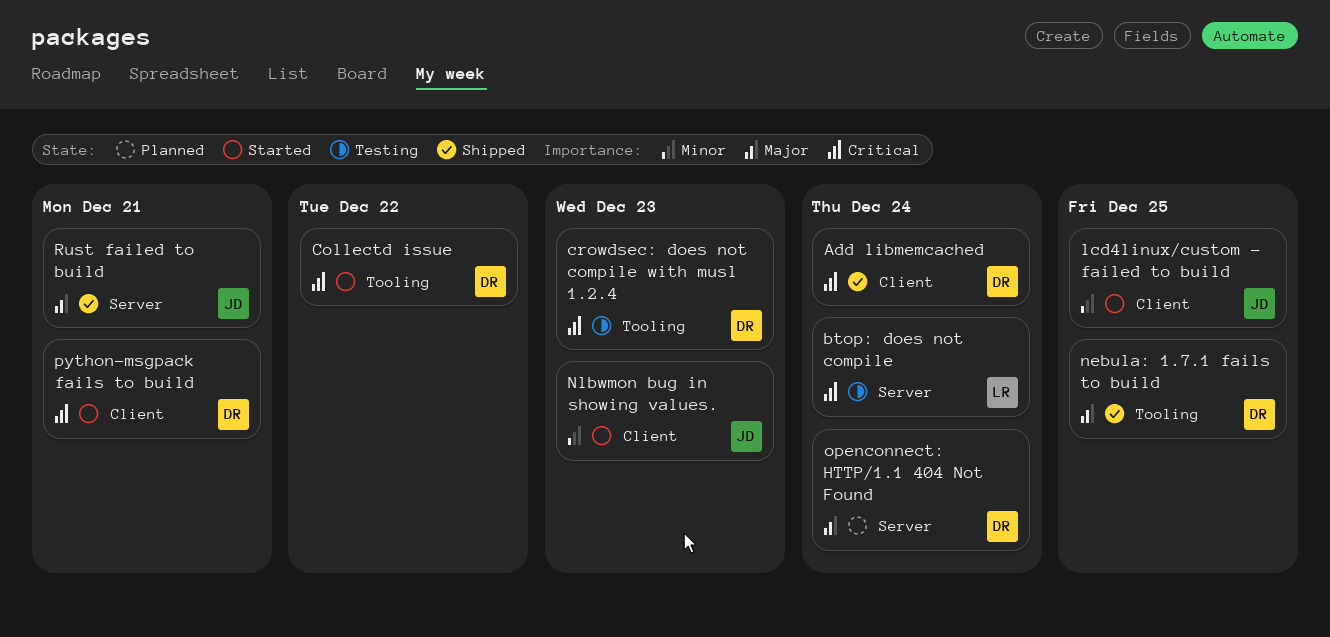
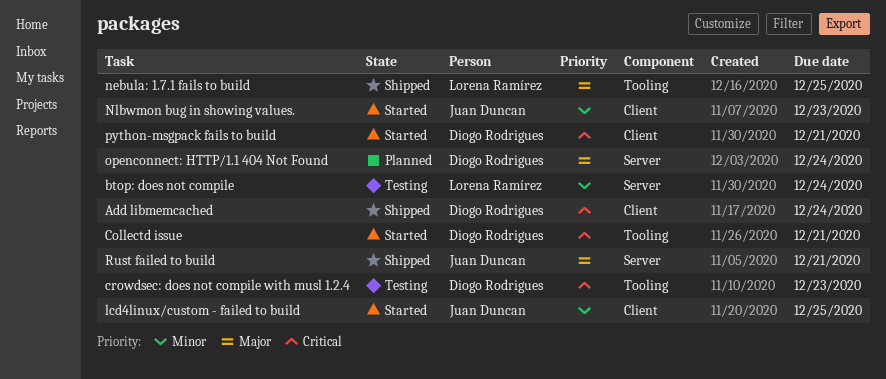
btop: does not compile, priority: Critical -> Minor
Collectd issue, due: Dec 22 -> Dec 21
nebula: 1.7.1 fails to build, owner: Diogo Rodrigues -> Lorena Ramírez

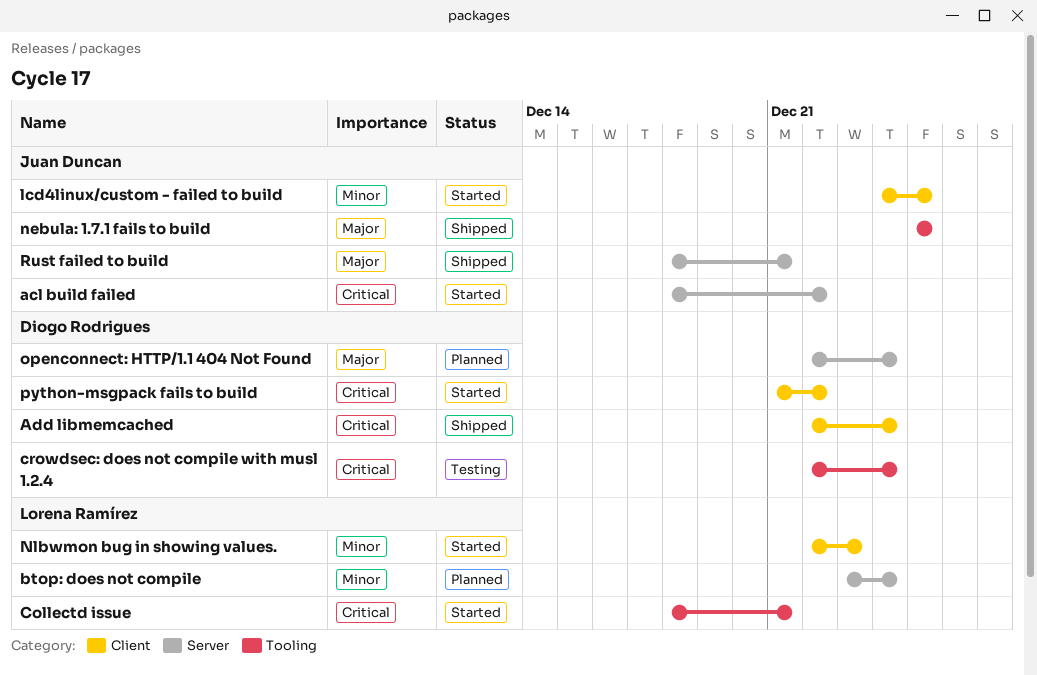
acl build failed: none -> present
btop: does not compile, status: Testing -> Planned
Collectd issue, owner: Diogo Rodrigues -> Lorena Ramírez
crowdsec: does not compile with musl 1.2.4, due: Dec 23 -> Dec 24
nebula: 1.7.1 fails to build, owner: Lorena Ramírez -> Juan Duncan
Nlbwmon bug in showing values., owner: Juan Duncan -> Lorena Ramírez
python-msgpack fails to build, due: Dec 21 -> Dec 22

